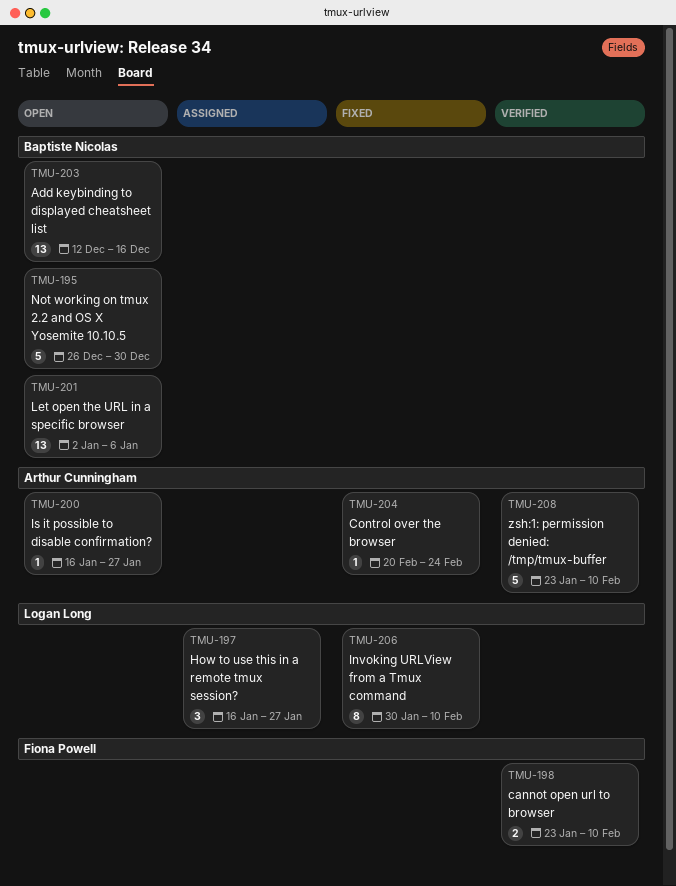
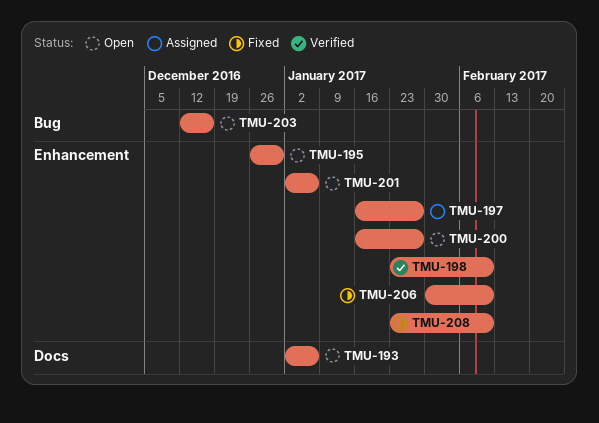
TMU-193: none -> present
TMU-204: present -> none
TMU-208, status: Verified -> Fixed

